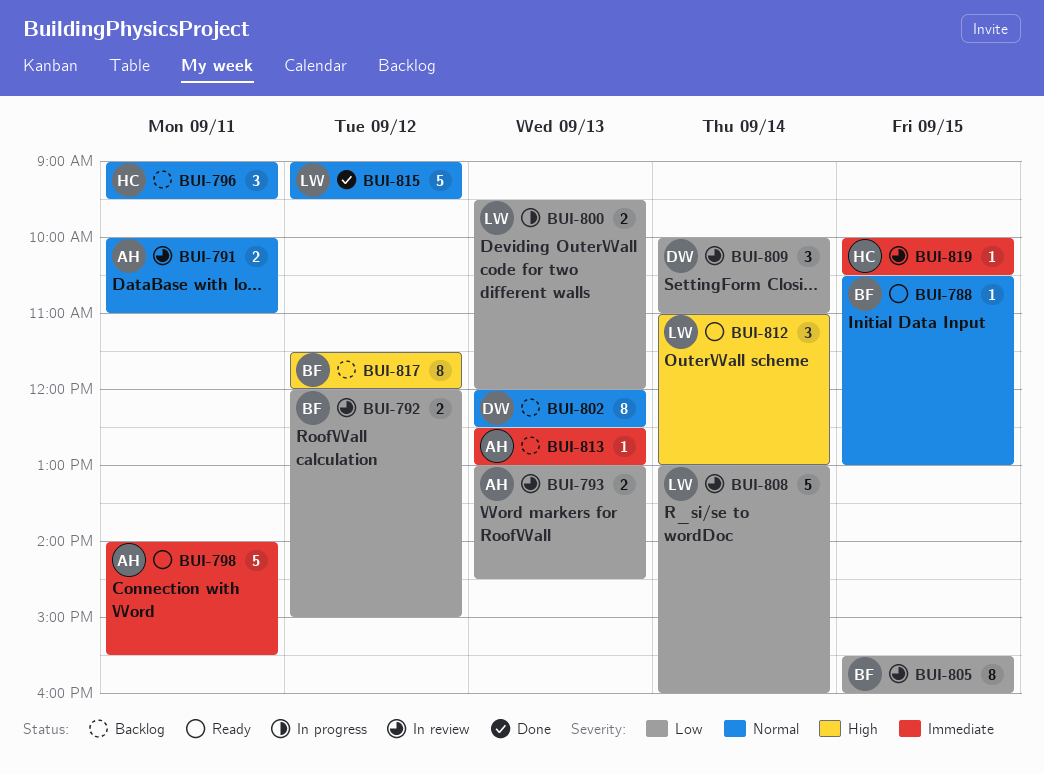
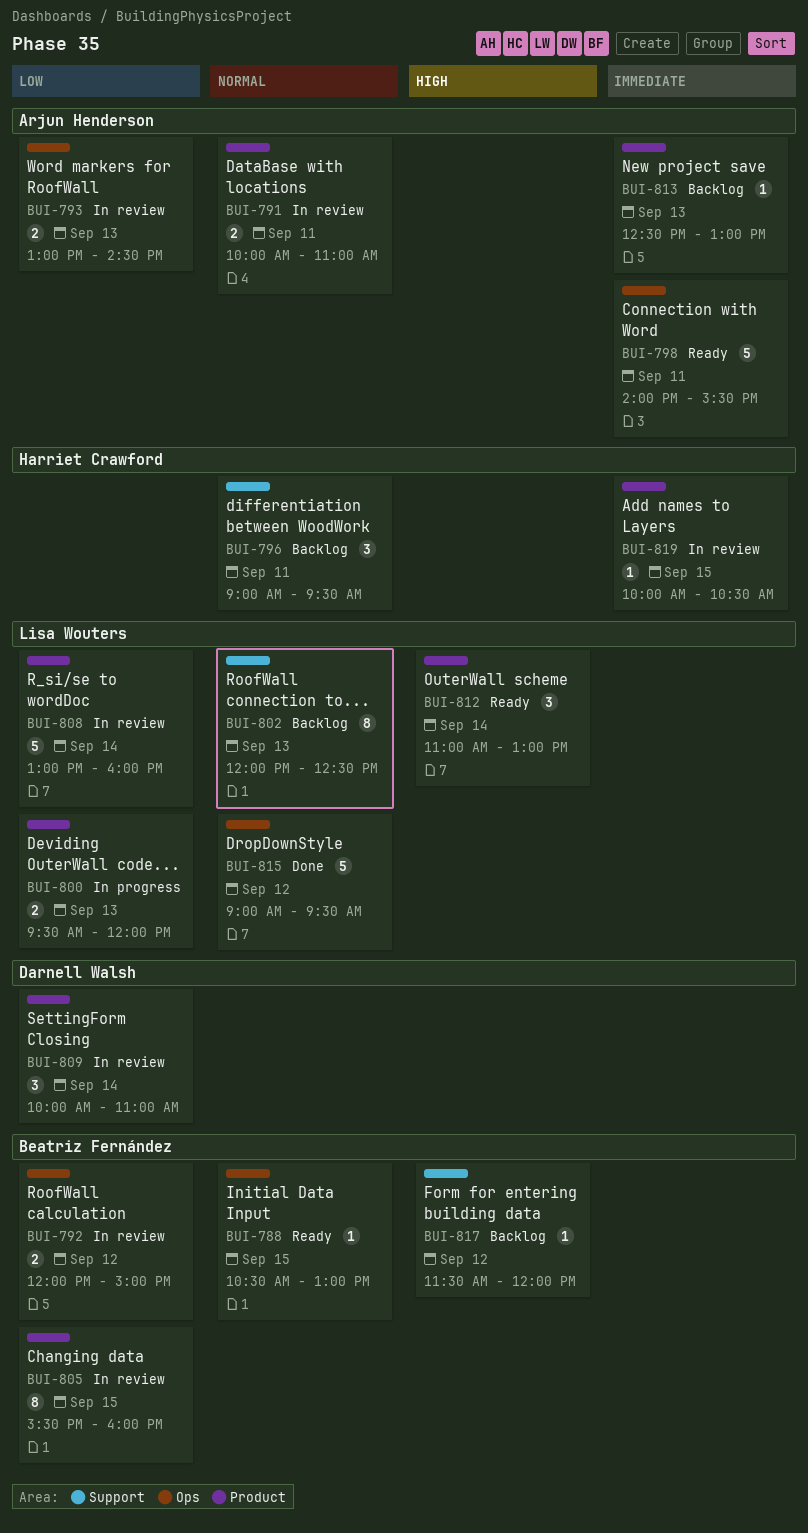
BUI-802, owner: Darnell Walsh -> Lisa Wouters
BUI-817, estimate: 8 -> 1

